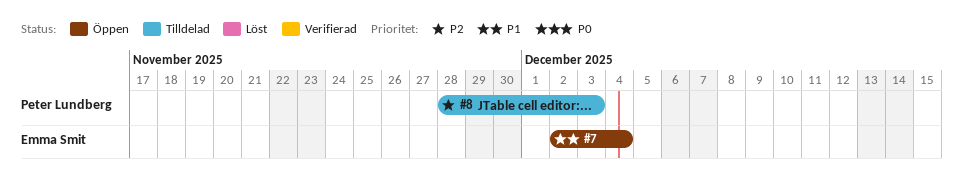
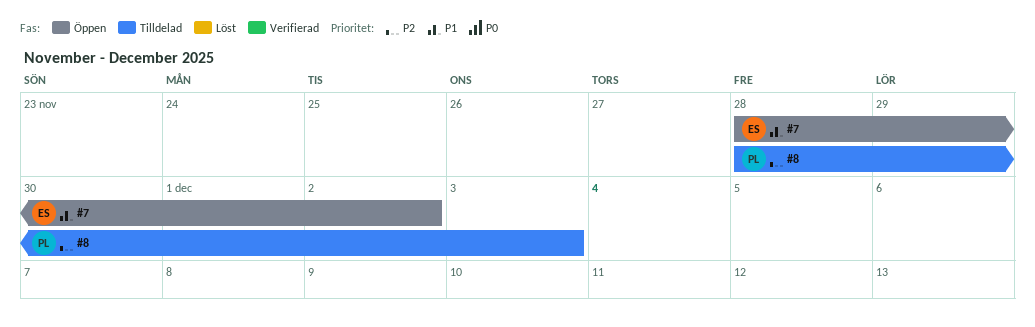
#7, start: Dec 2 -> Nov 28
#7, due: Dec 4 -> Dec 2

